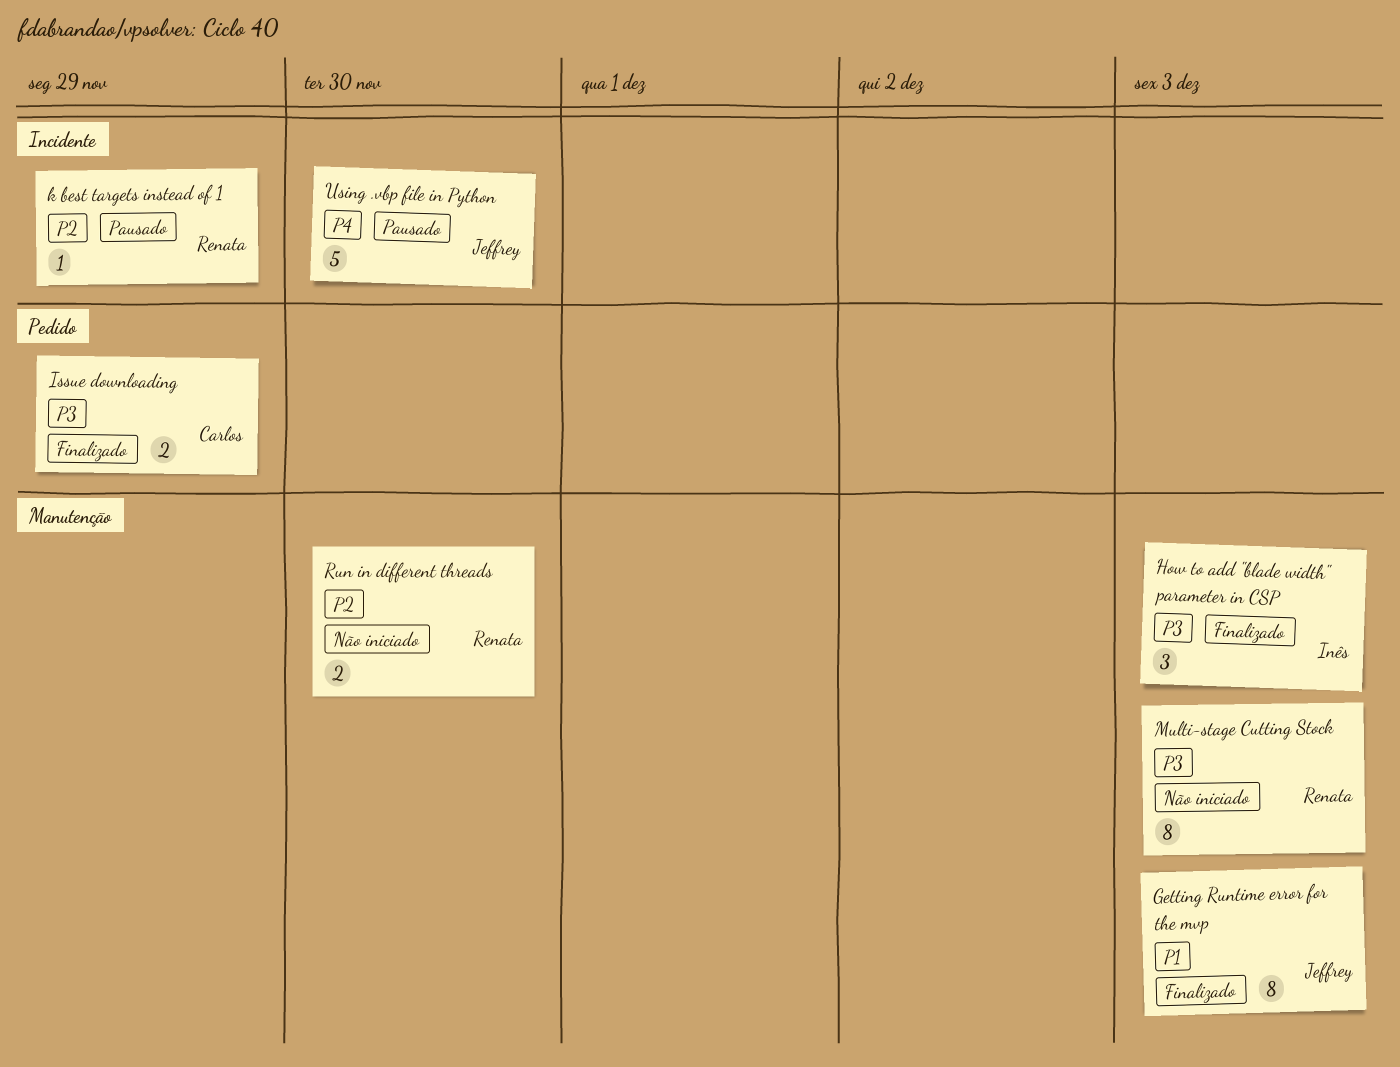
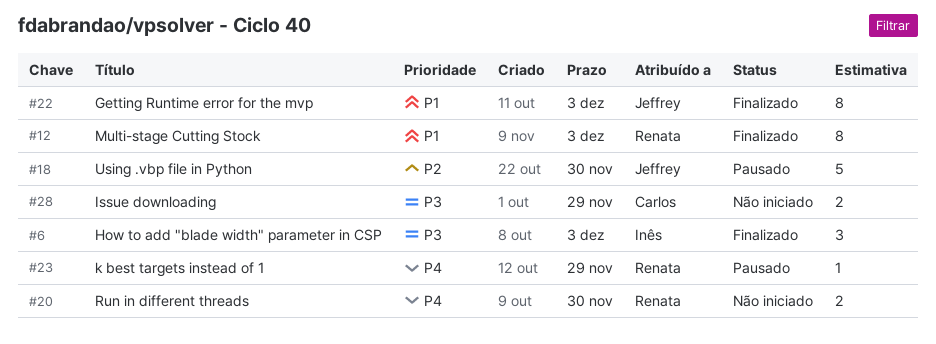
Issue downloading, status: Finalizado -> Não iniciado
k best targets instead of 1, priority: P2 -> P4
Multi-stage Cutting Stock, status: Não iniciado -> Finalizado
Multi-stage Cutting Stock, priority: P3 -> P1
Run in different threads, priority: P2 -> P4
Using .vbp file in Python, priority: P4 -> P2

